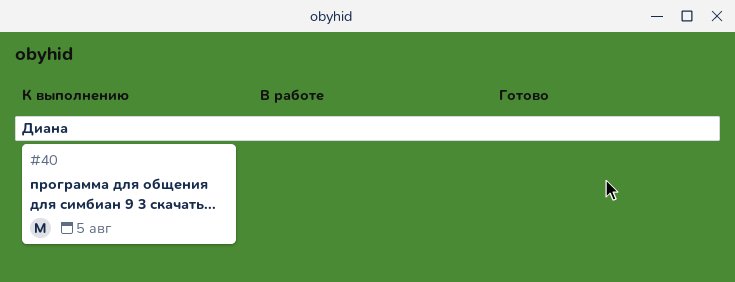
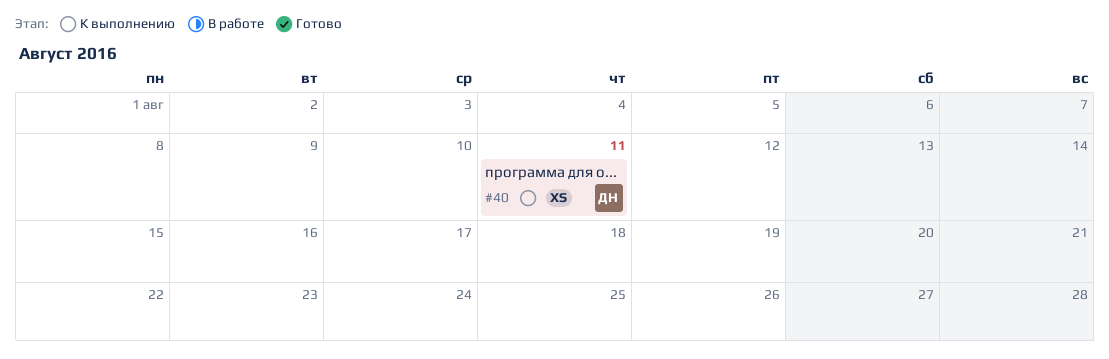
#40, estimate: M -> XS
#40, due: Aug 5 -> Aug 11

